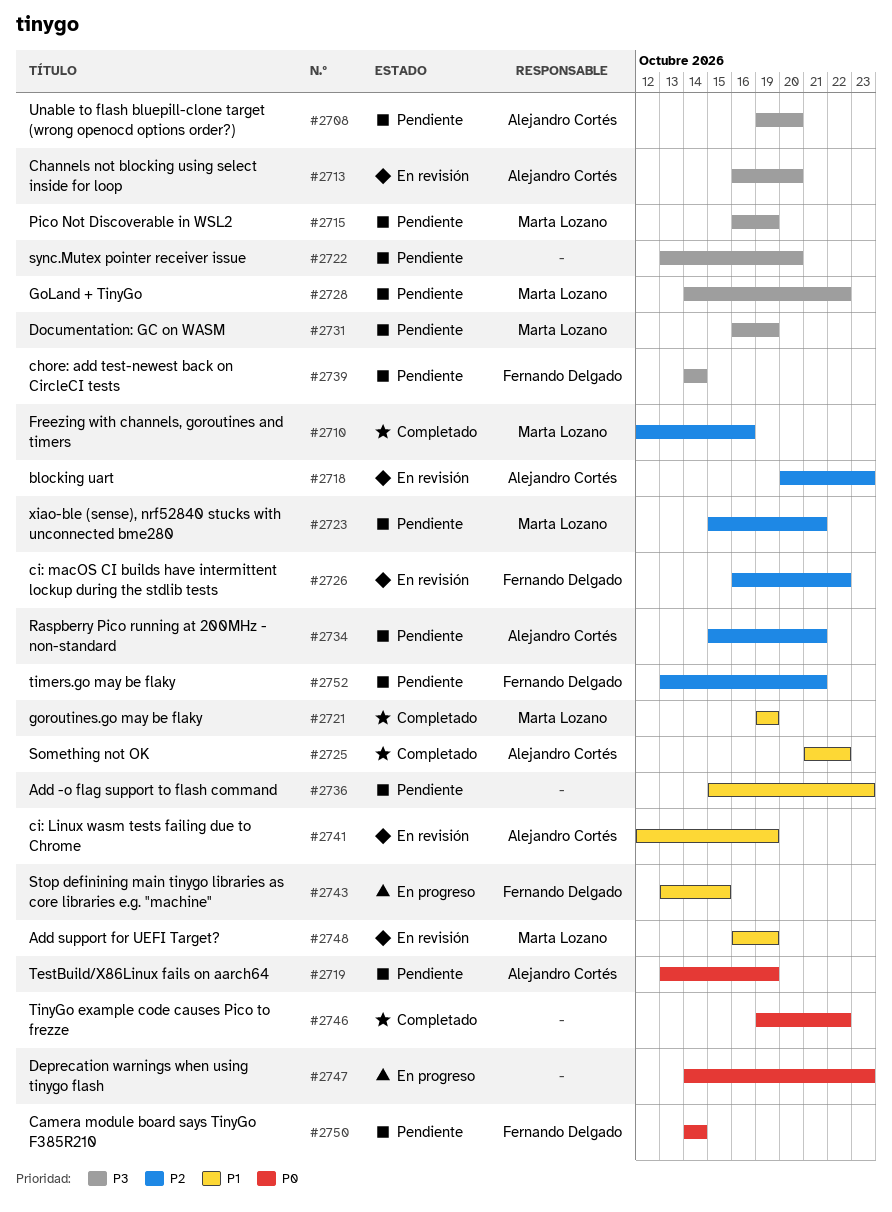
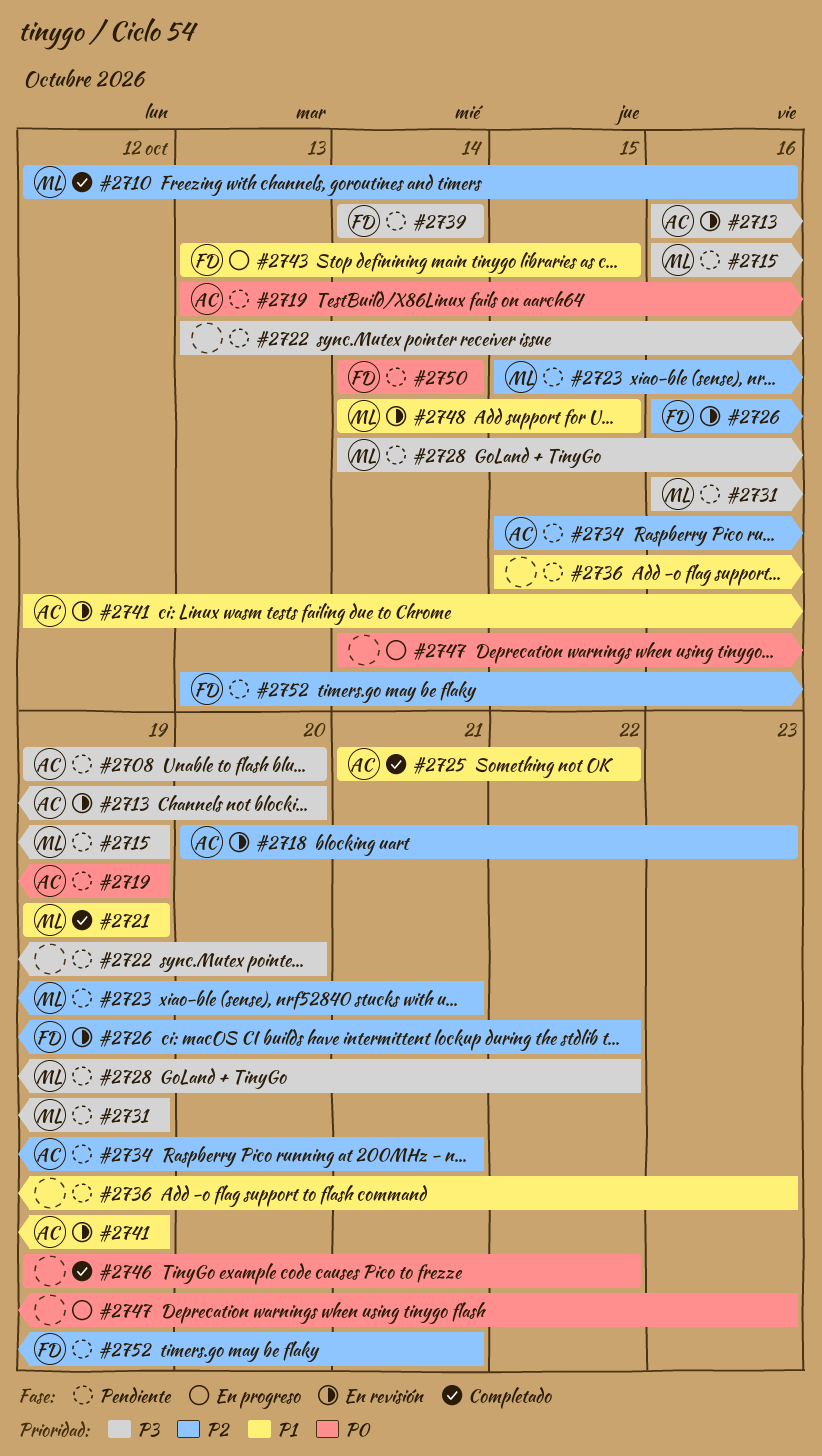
#2748, start: Oct 16 -> Oct 14
#2748, due: Oct 19 -> Oct 15

